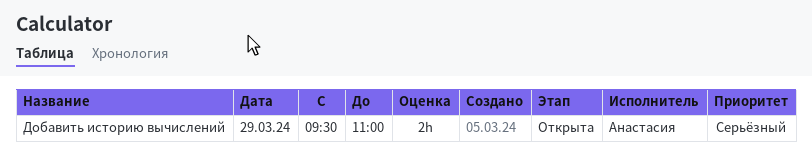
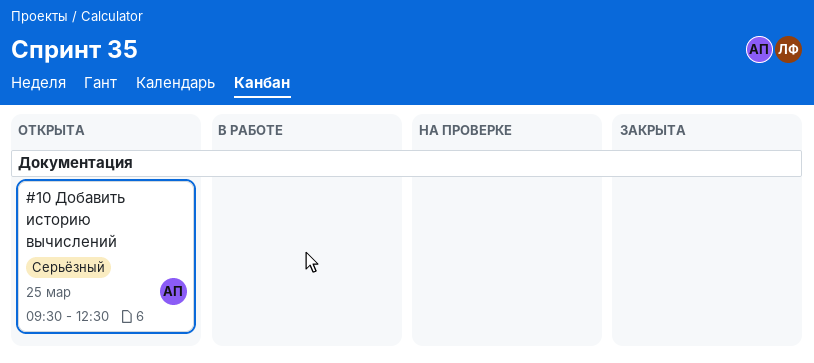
Добавить историю вычислений, day: Mar 29 -> Mar 25
Добавить историю вычислений, ends: 11:00 -> 12:30

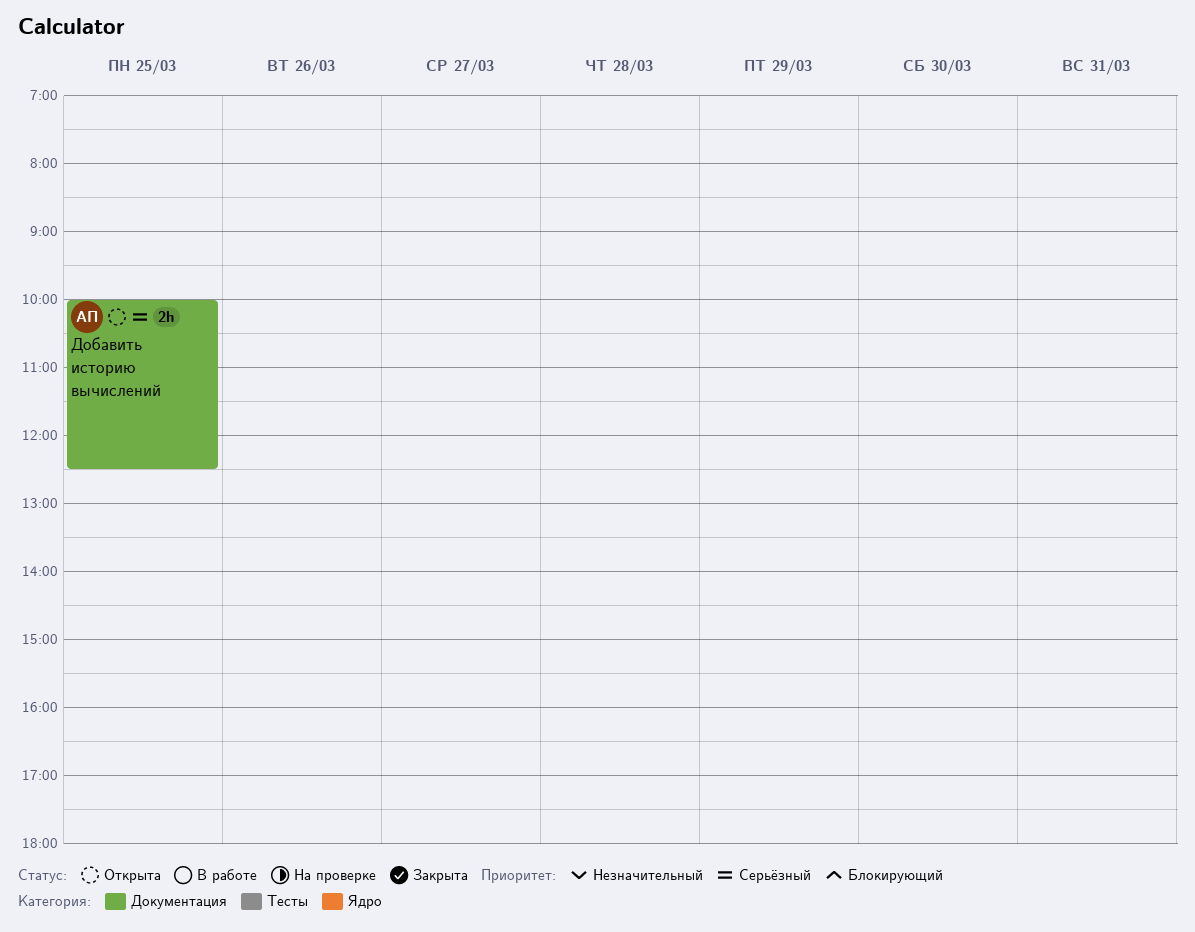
Добавить историю вычислений, begins: 09:30 -> 10:00

